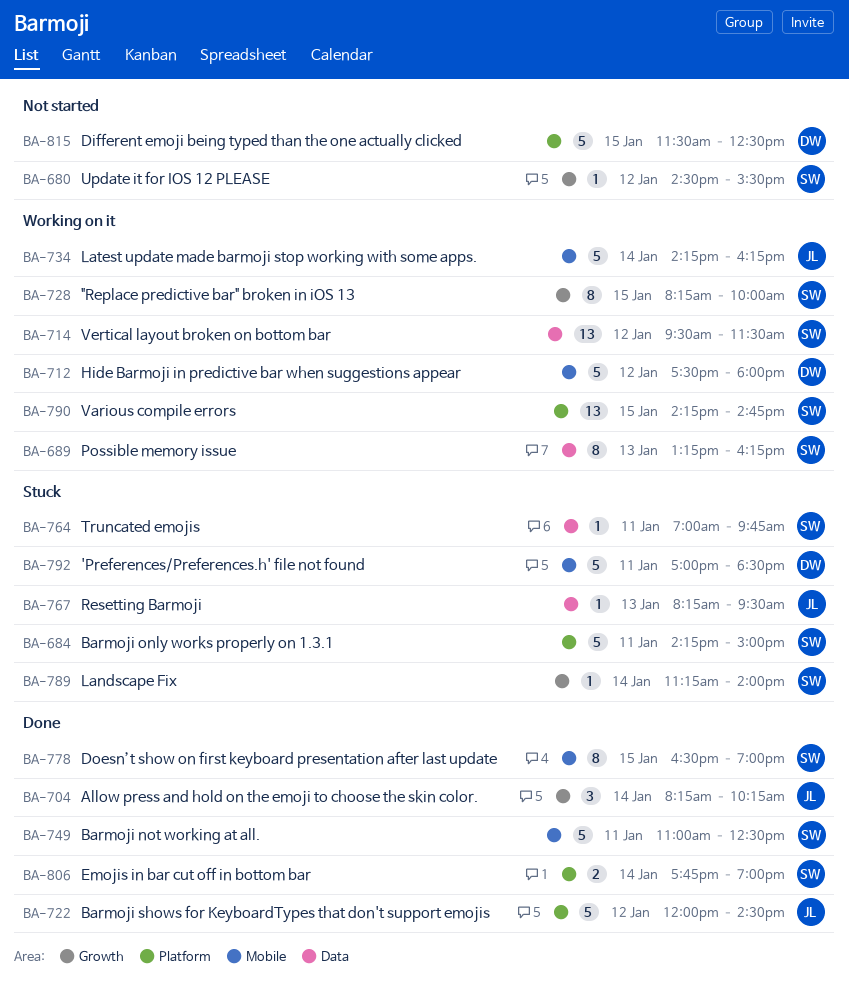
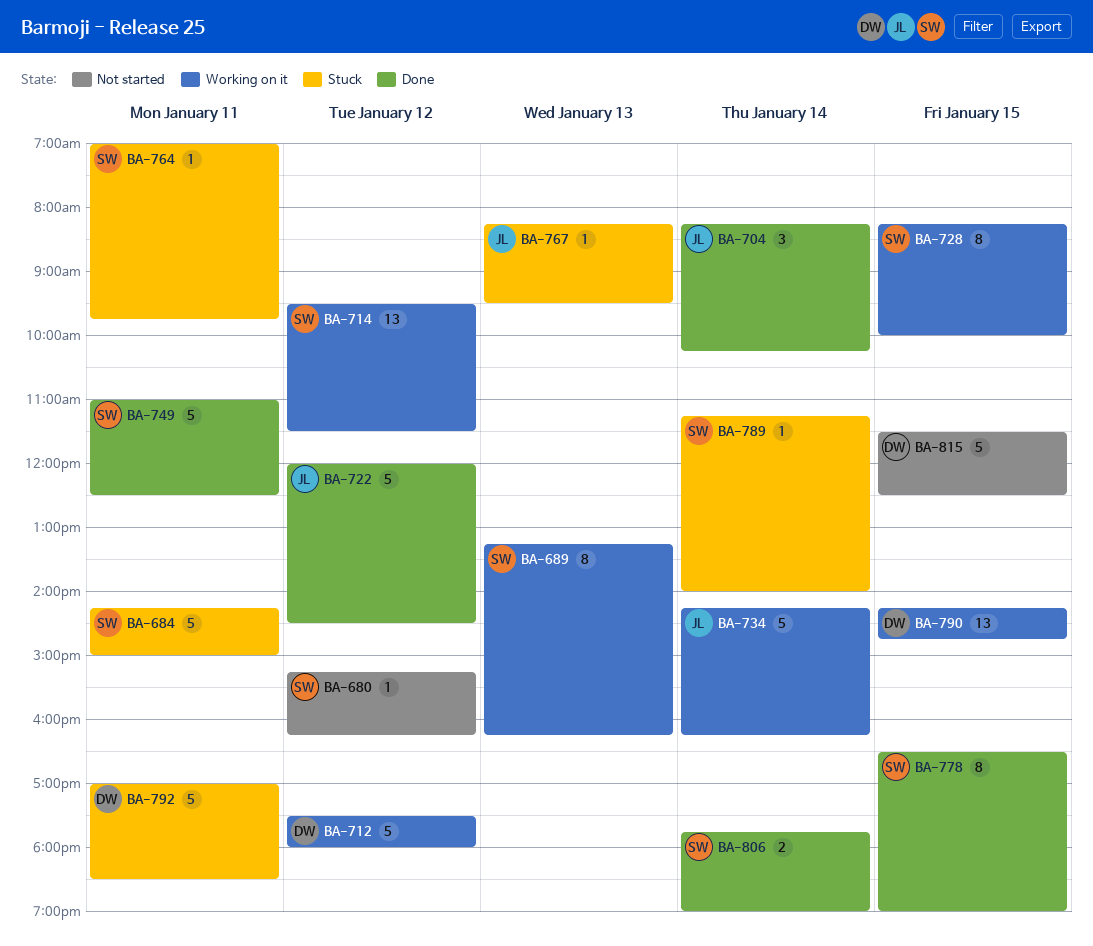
BA-680, begins: 14:30 -> 15:15
BA-680, ends: 15:30 -> 16:15
BA-790, owner: SW -> DW

